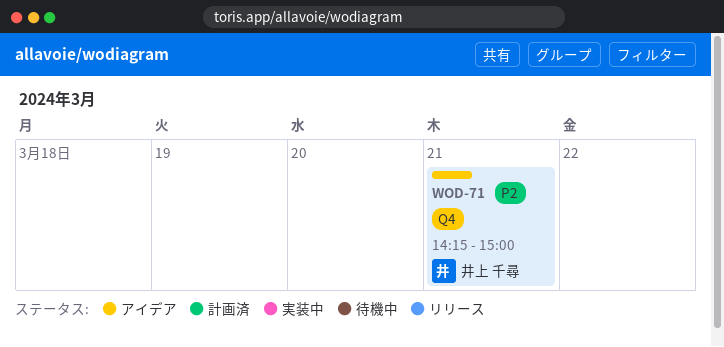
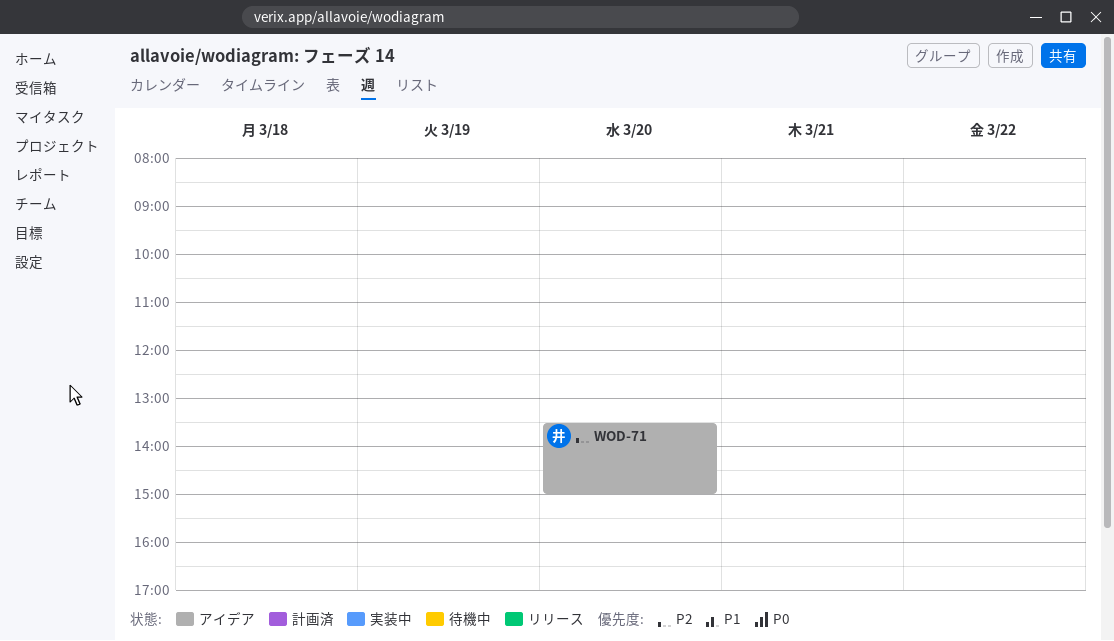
WOD-71, day: Mar 21 -> Mar 20
WOD-71, begins: 14:15 -> 13:30

